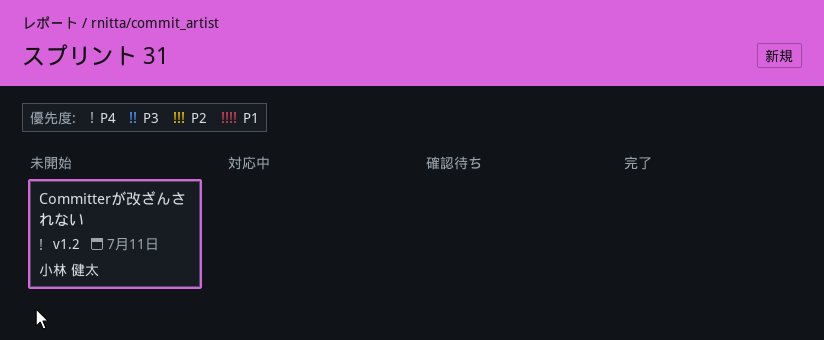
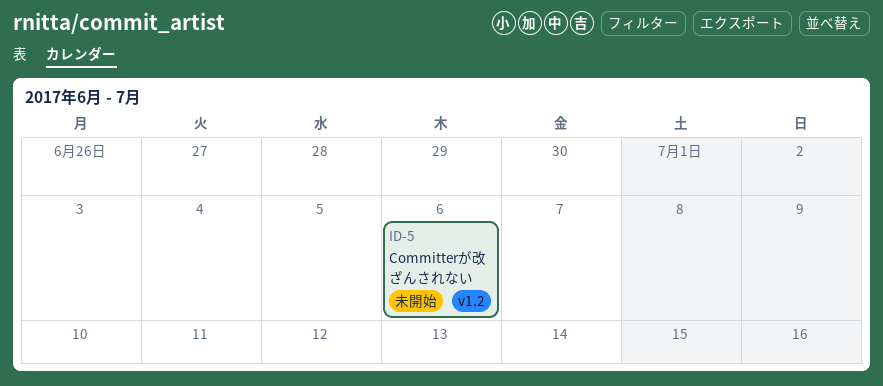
Committerが改ざんされない, due: Jul 11 -> Jul 6

